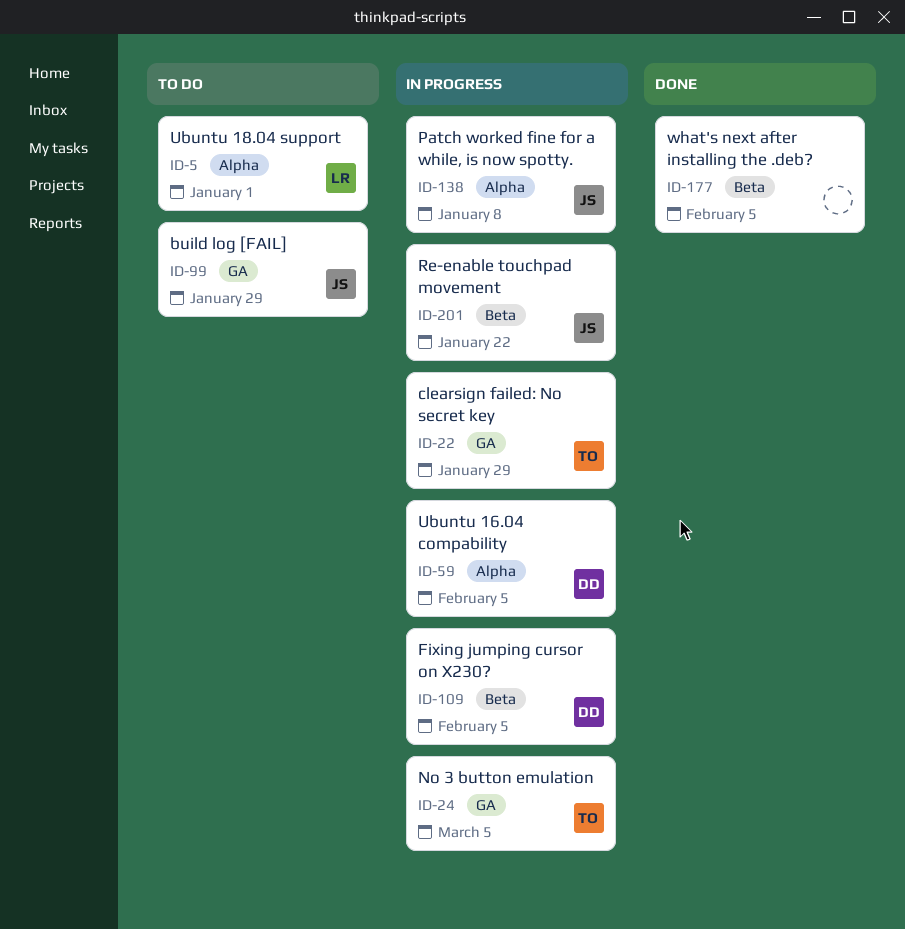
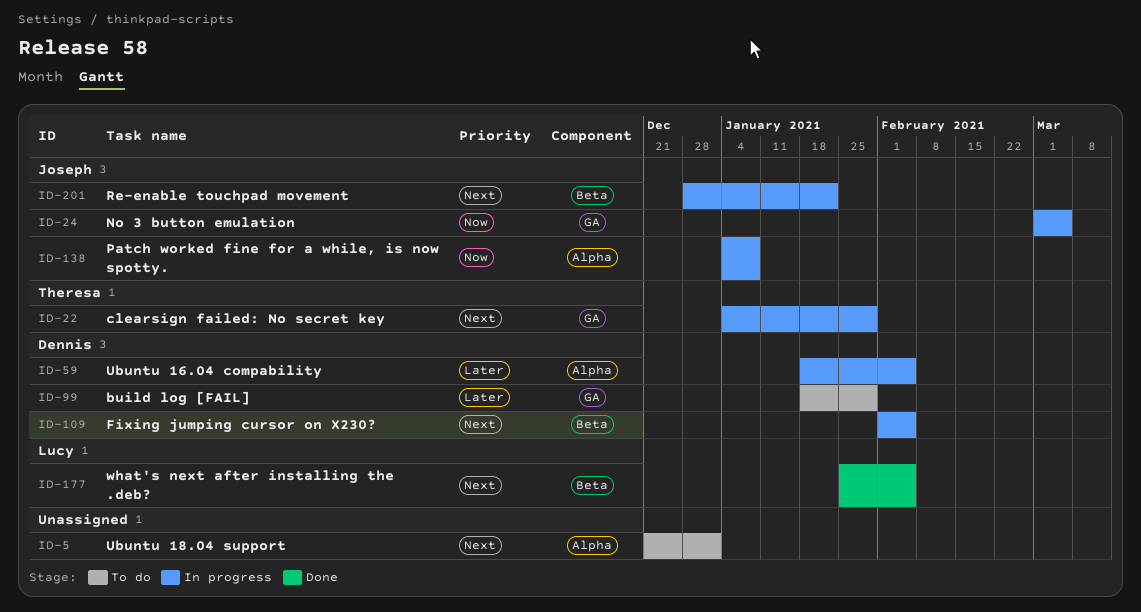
ID-5, owner: Lucy -> none
ID-24, owner: Theresa -> Joseph
ID-99, owner: Joseph -> Dennis
ID-177, owner: none -> Lucy

